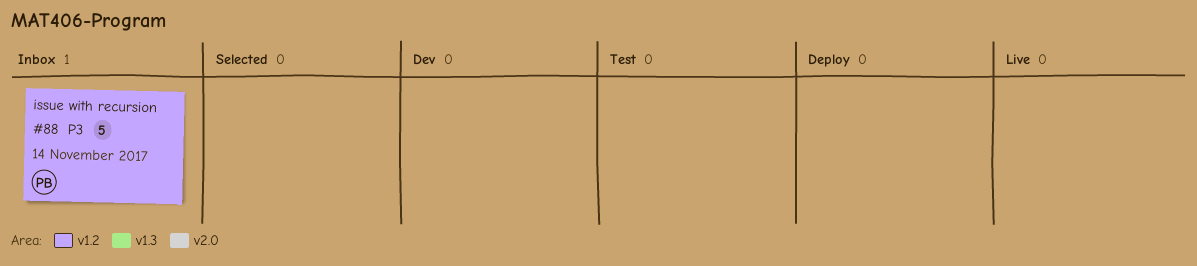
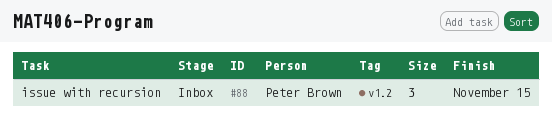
#88, estimate: 5 -> 3
#88, due: Nov 14 -> Nov 15

